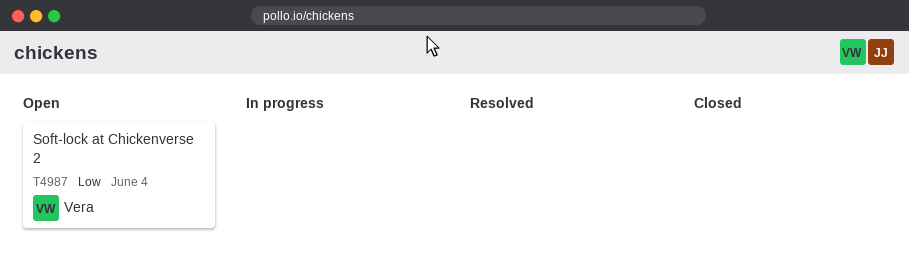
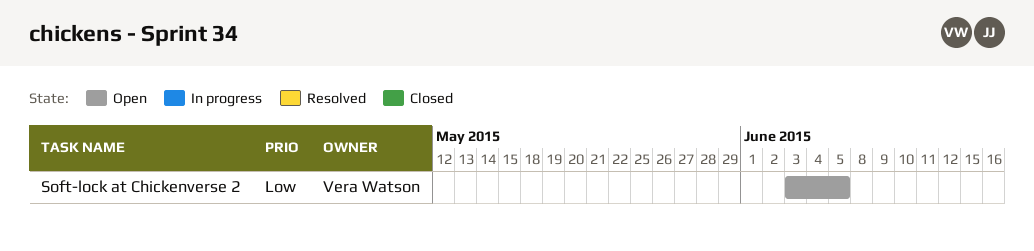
Soft-lock at Chickenverse 2, due: Jun 4 -> Jun 5

